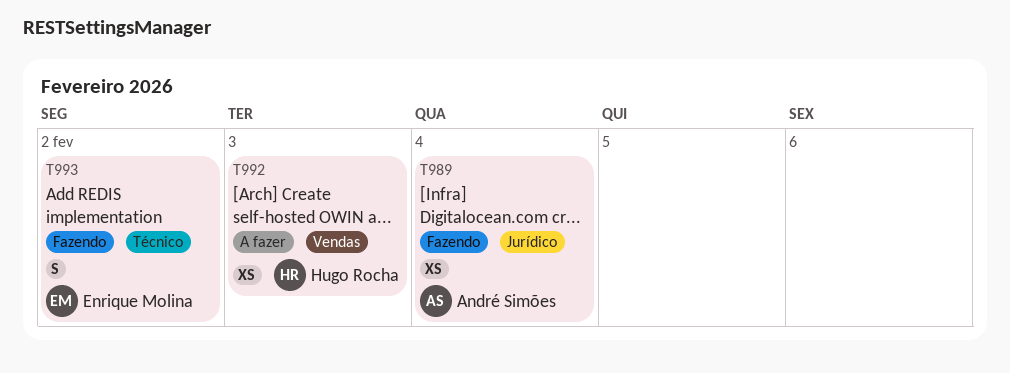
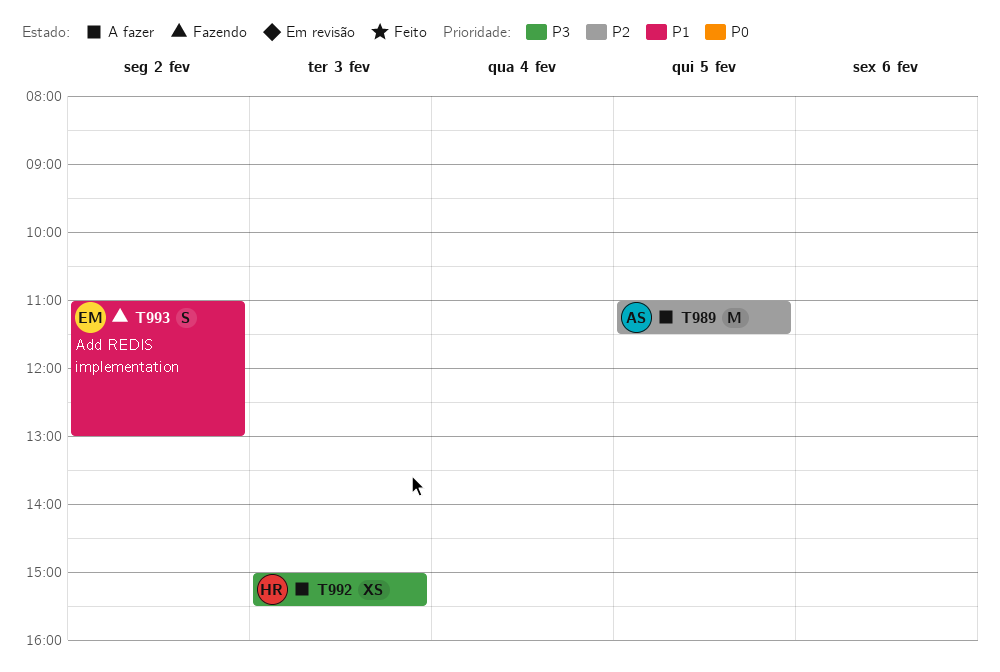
T989, status: Fazendo -> A fazer
T989, estimate: XS -> M
T989, day: Feb 4 -> Feb 5

